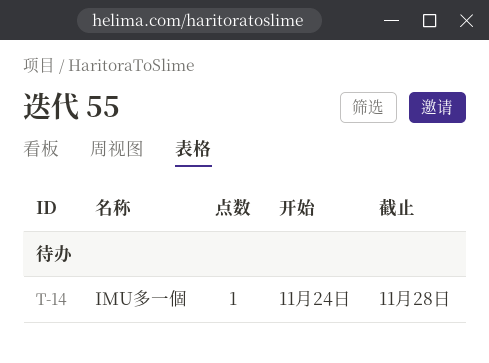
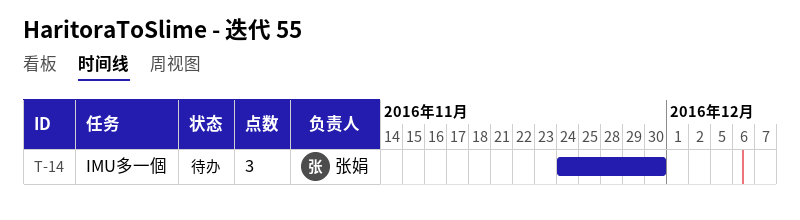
T-14, estimate: 1 -> 3
T-14, due: Nov 28 -> Nov 30

